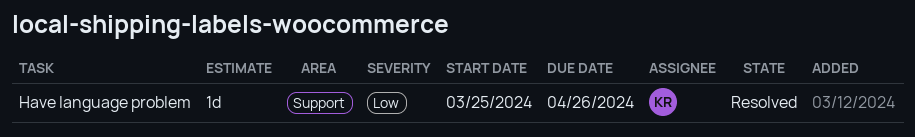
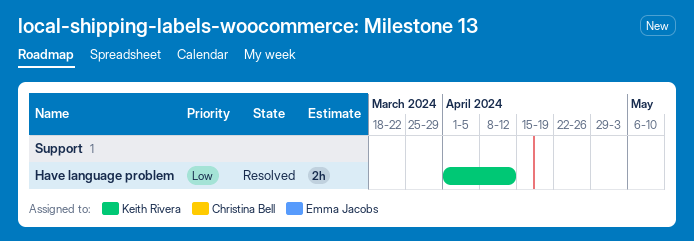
Have language problem, estimate: 1d -> 2h
Have language problem, start: Mar 25 -> Apr 1
Have language problem, due: Apr 26 -> Apr 12

